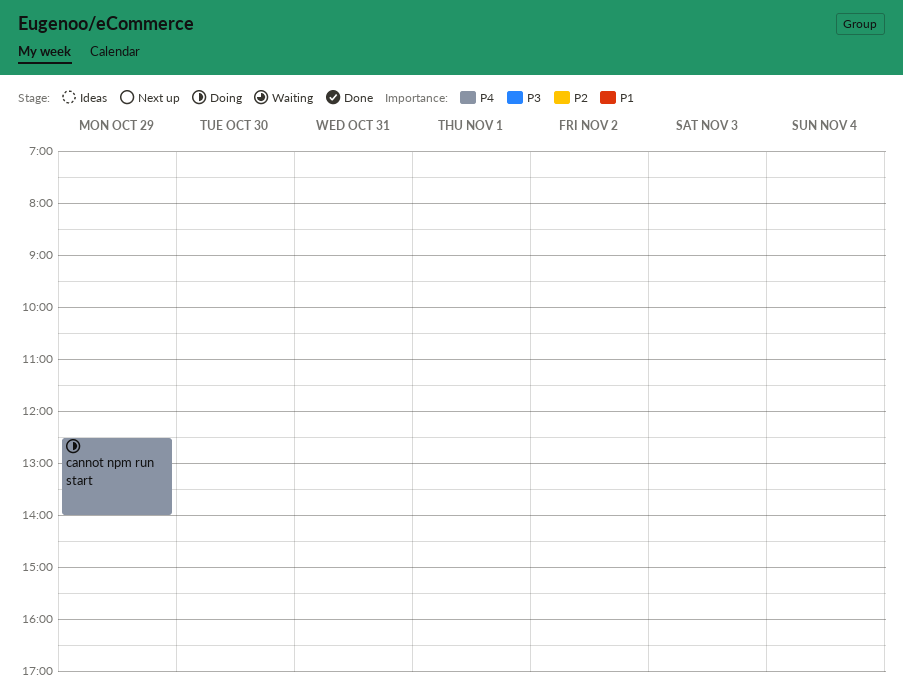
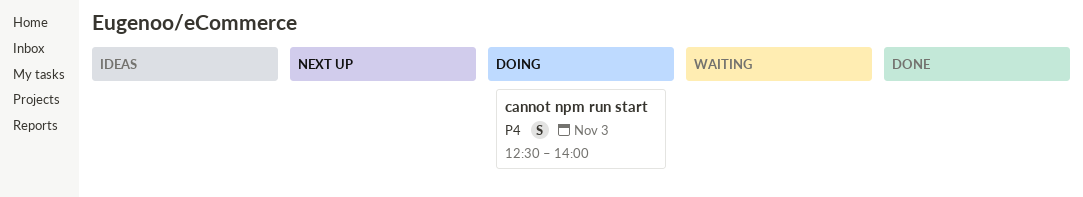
cannot npm run start, day: Oct 29 -> Nov 3

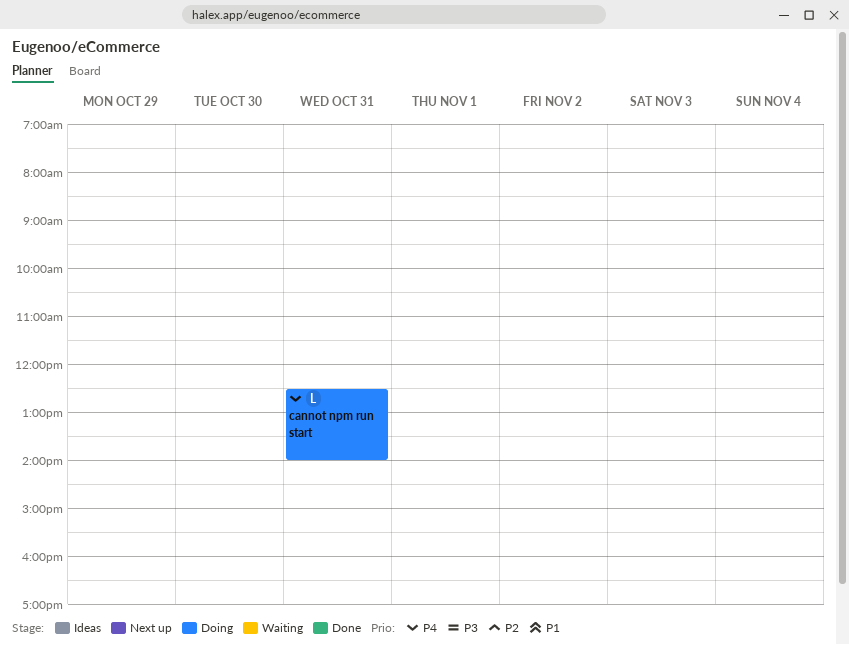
cannot npm run start, estimate: S -> L
cannot npm run start, day: Nov 3 -> Oct 31

